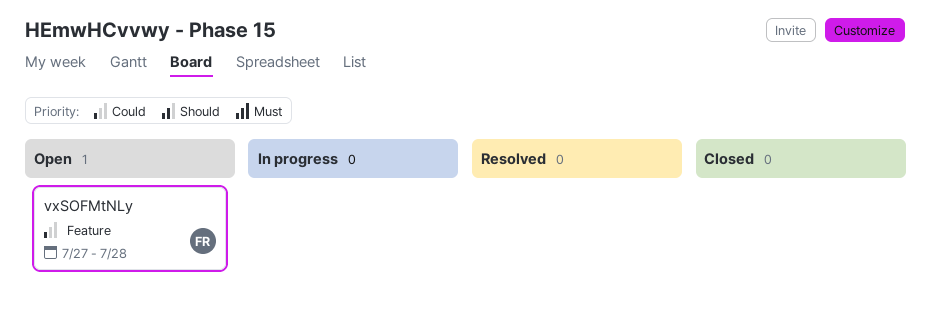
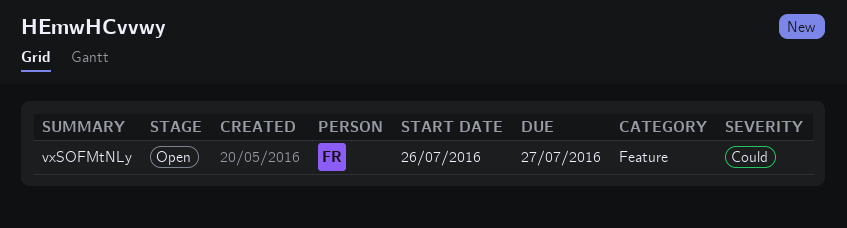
vxSOFMtNLy, start: Jul 27 -> Jul 26
vxSOFMtNLy, due: Jul 28 -> Jul 27

